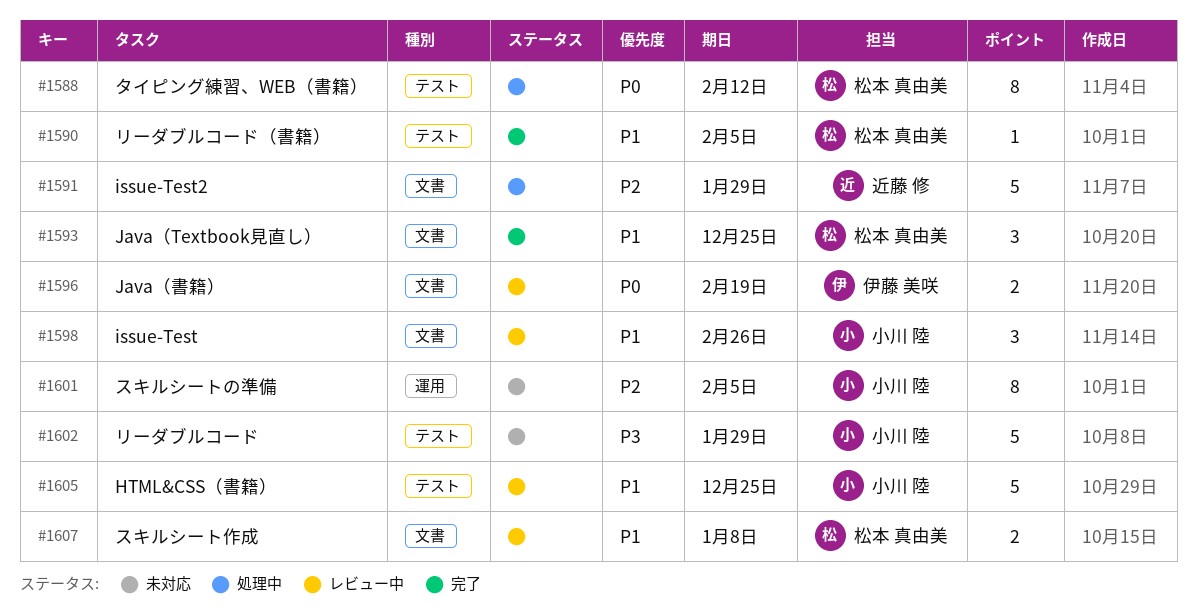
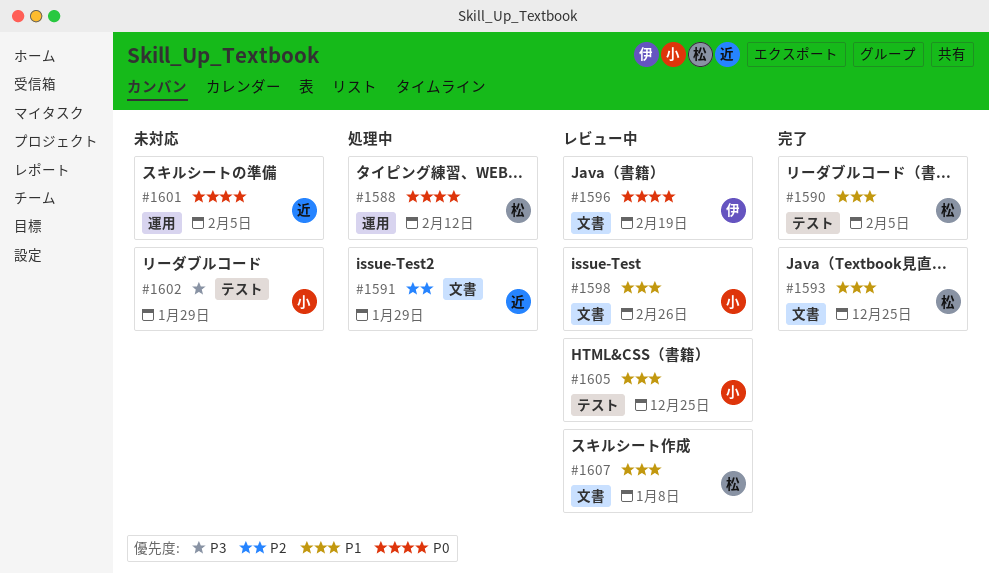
#1588, label: テスト -> 運用
#1601, owner: 小川 陸 -> 近藤 修
#1601, priority: P2 -> P0

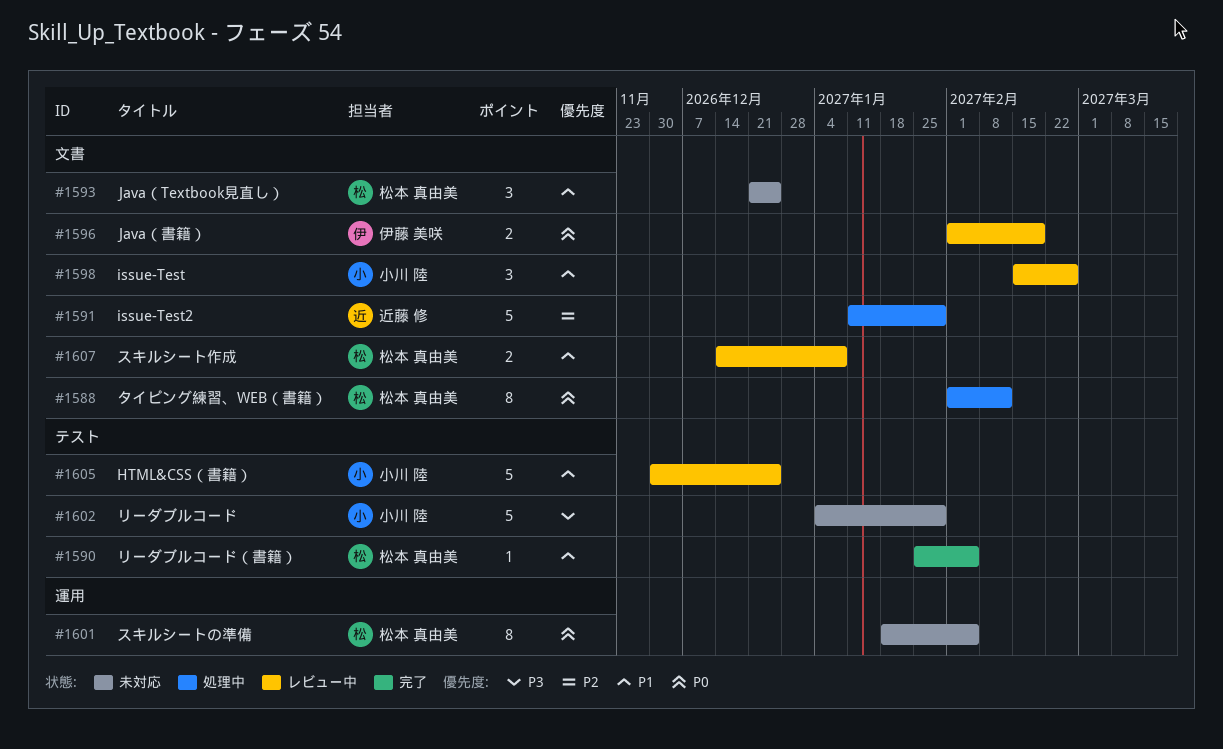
#1588, label: 運用 -> 文書
#1593, status: 完了 -> 未対応
#1601, owner: 近藤 修 -> 松本 真由美

